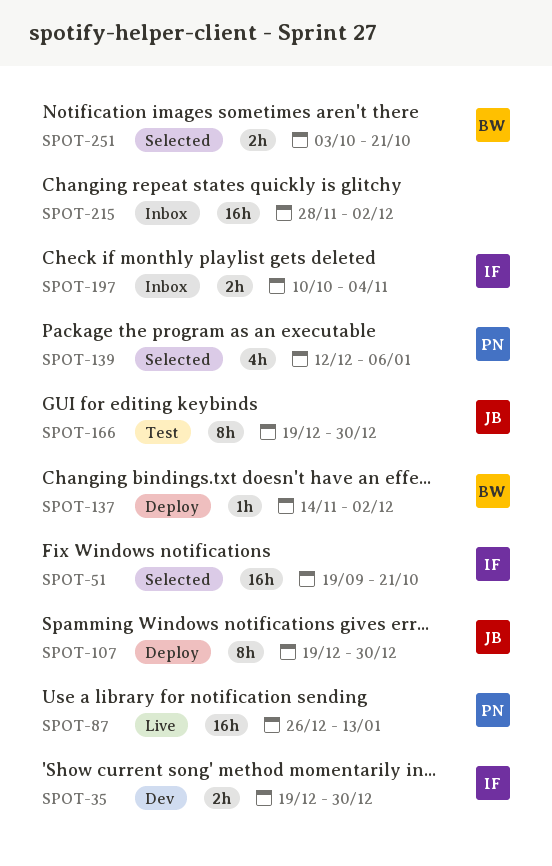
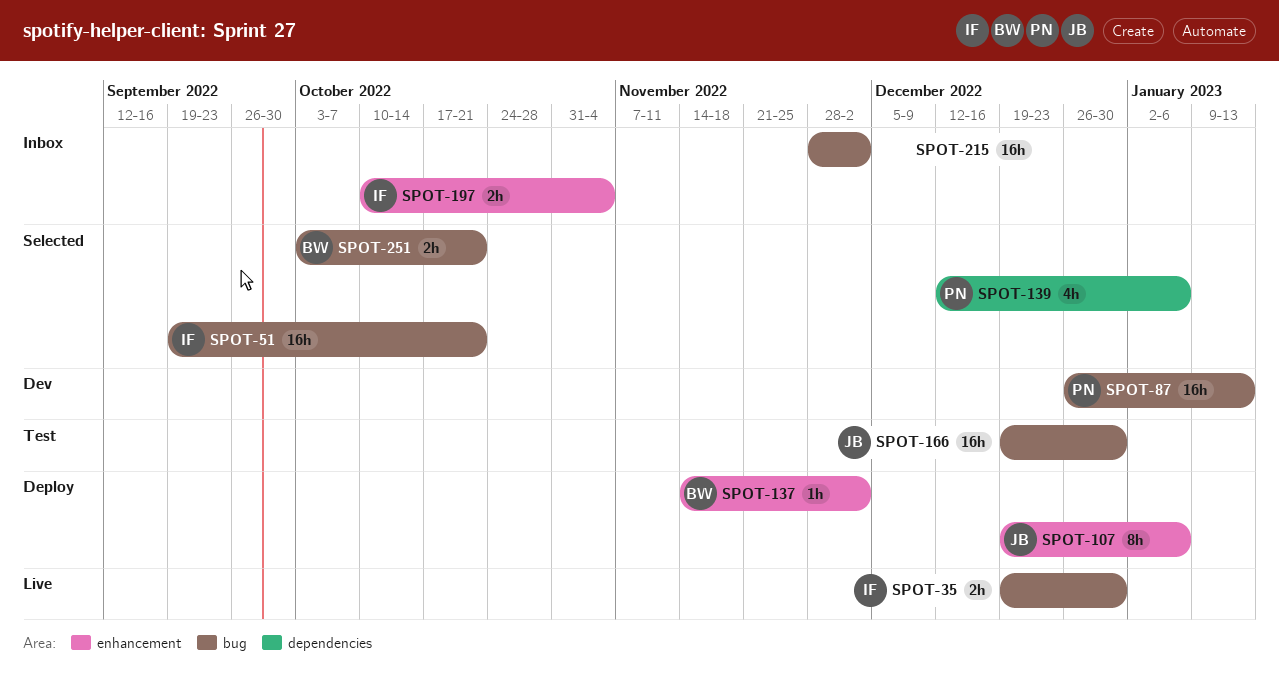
SPOT-35, status: Dev -> Live
SPOT-87, status: Live -> Dev
SPOT-107, due: Dec 30 -> Jan 6
SPOT-166, estimate: 8h -> 16h

